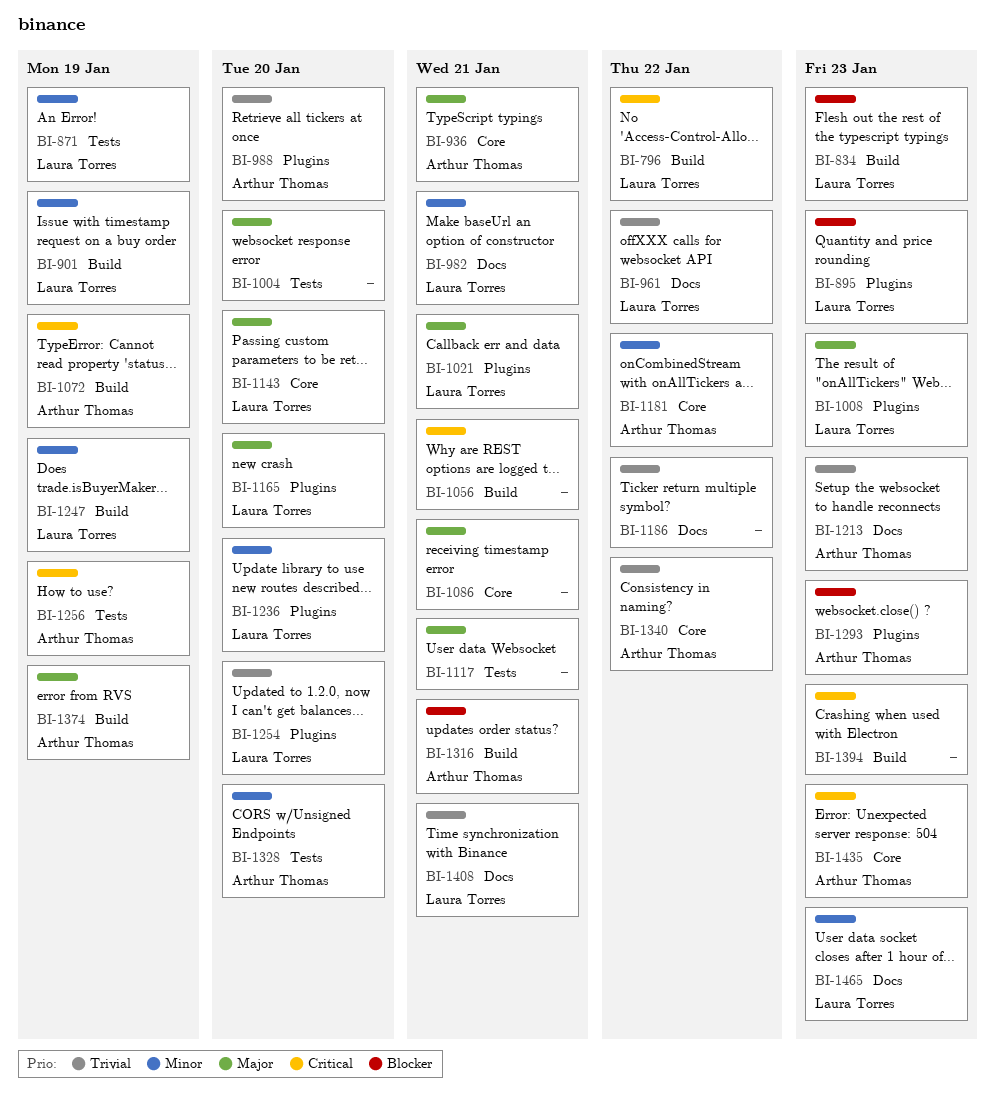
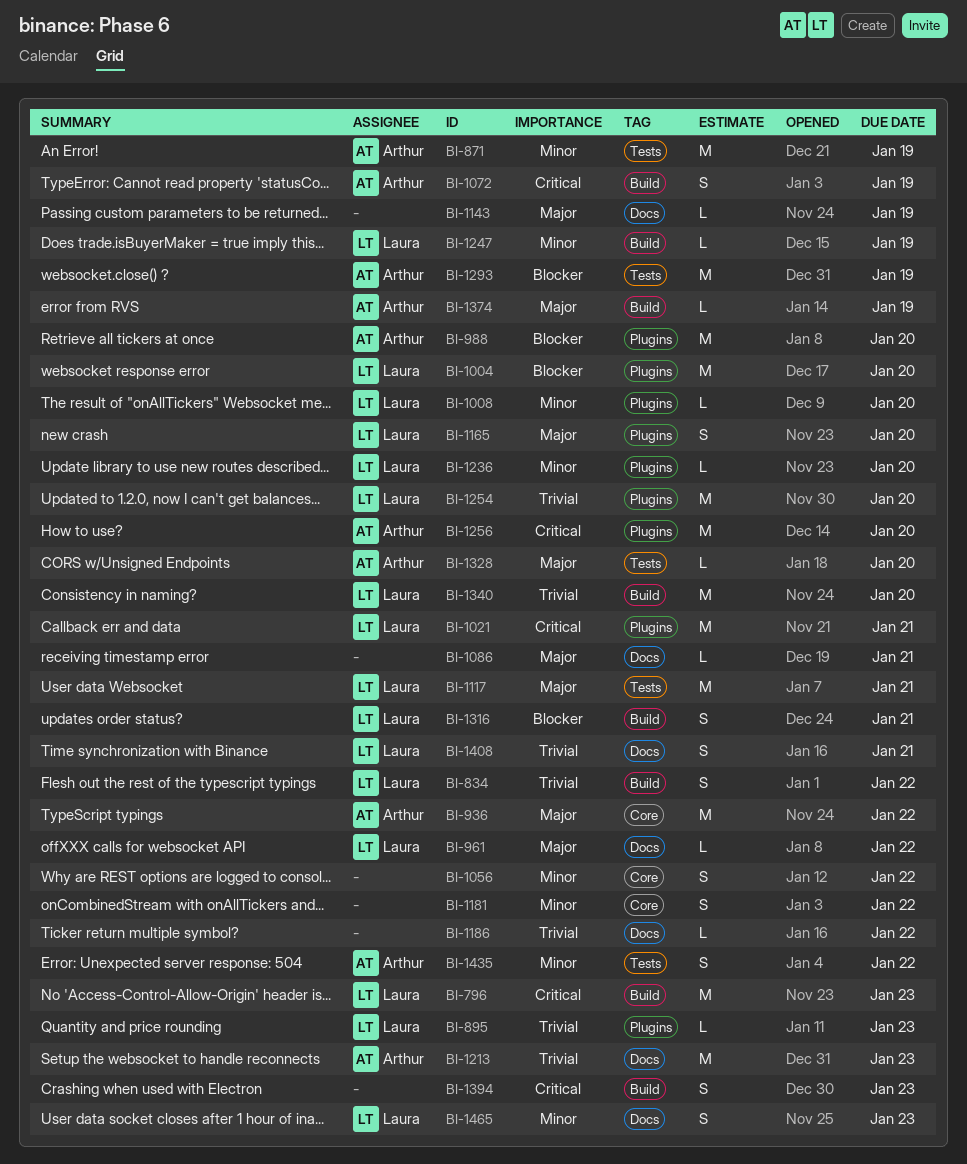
BI-796, due: Jan 22 -> Jan 23
BI-834, priority: Blocker -> Trivial
BI-834, due: Jan 23 -> Jan 22
BI-871, owner: Laura Torres -> Arthur Thomas
BI-895, priority: Blocker -> Trivial
BI-901: present -> none
BI-936, due: Jan 21 -> Jan 22
BI-961, priority: Trivial -> Major
BI-982: present -> none
BI-988, priority: Trivial -> Blocker
BI-1004, owner: none -> Laura Torres
BI-1004, priority: Major -> Blocker
BI-1004, label: Tests -> Plugins
BI-1008, priority: Major -> Minor
BI-1008, due: Jan 23 -> Jan 20
BI-1021, priority: Major -> Critical
BI-1056, priority: Critical -> Minor
BI-1056, label: Build -> Core
BI-1056, due: Jan 21 -> Jan 22
BI-1086, label: Core -> Docs
BI-1117, owner: none -> Laura Torres
BI-1143, owner: Laura Torres -> none
BI-1143, label: Core -> Docs
BI-1143, due: Jan 20 -> Jan 19
BI-1181, owner: Arthur Thomas -> none
BI-1256, label: Tests -> Plugins
BI-1256, due: Jan 19 -> Jan 20
BI-1293, label: Plugins -> Tests
BI-1293, due: Jan 23 -> Jan 19
BI-1316, owner: Arthur Thomas -> Laura Torres
BI-1328, priority: Minor -> Major
BI-1340, owner: Arthur Thomas -> Laura Torres
BI-1340, label: Core -> Build
BI-1340, due: Jan 22 -> Jan 20
BI-1435, priority: Critical -> Minor
BI-1435, label: Core -> Tests
BI-1435, due: Jan 23 -> Jan 22

